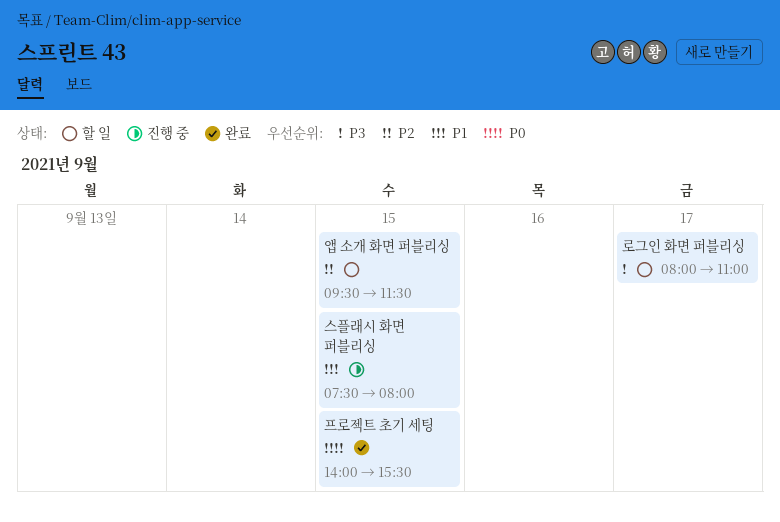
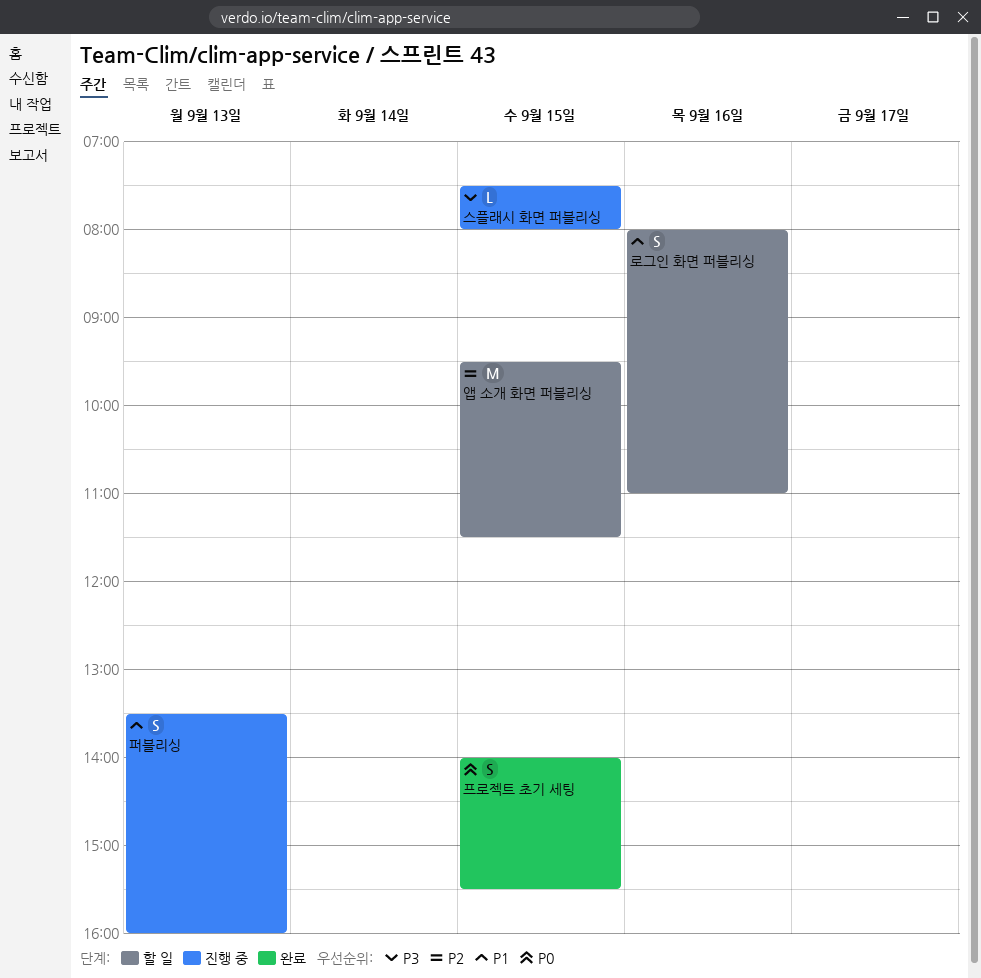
로그인 화면 퍼블리싱, priority: P3 -> P1
로그인 화면 퍼블리싱, day: Sep 17 -> Sep 16
스플래시 화면 퍼블리싱, priority: P1 -> P3
퍼블리싱: none -> present

